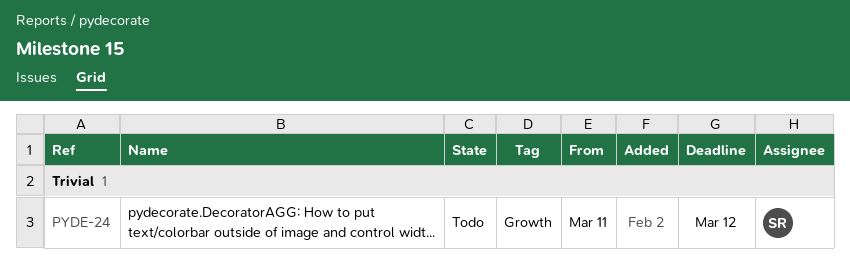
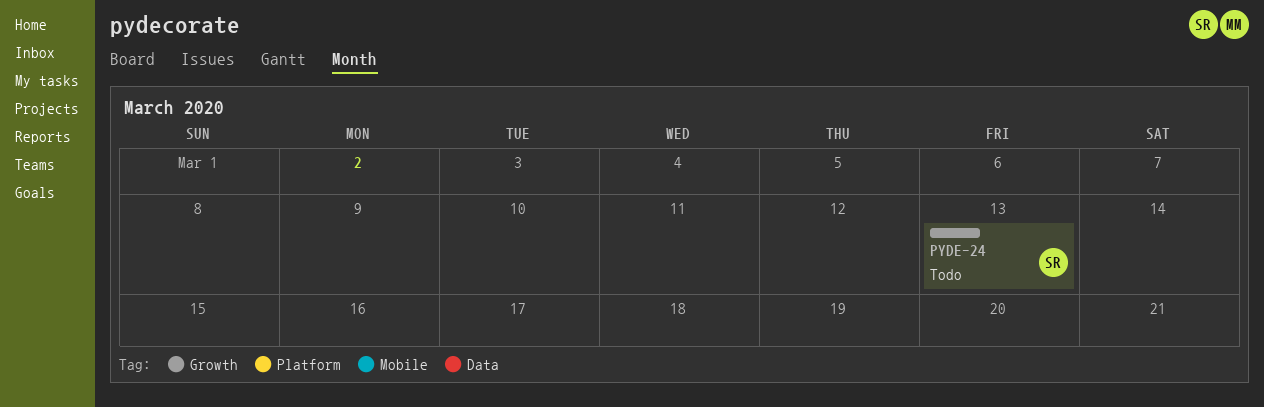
PYDE-24, due: Mar 12 -> Mar 13

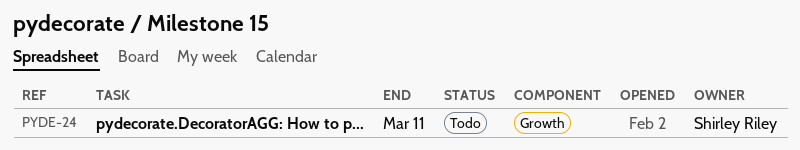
PYDE-24, due: Mar 13 -> Mar 11

